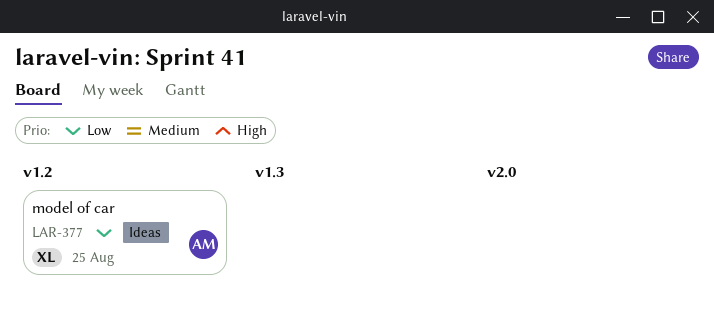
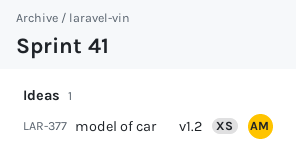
LAR-377, estimate: XL -> XS

